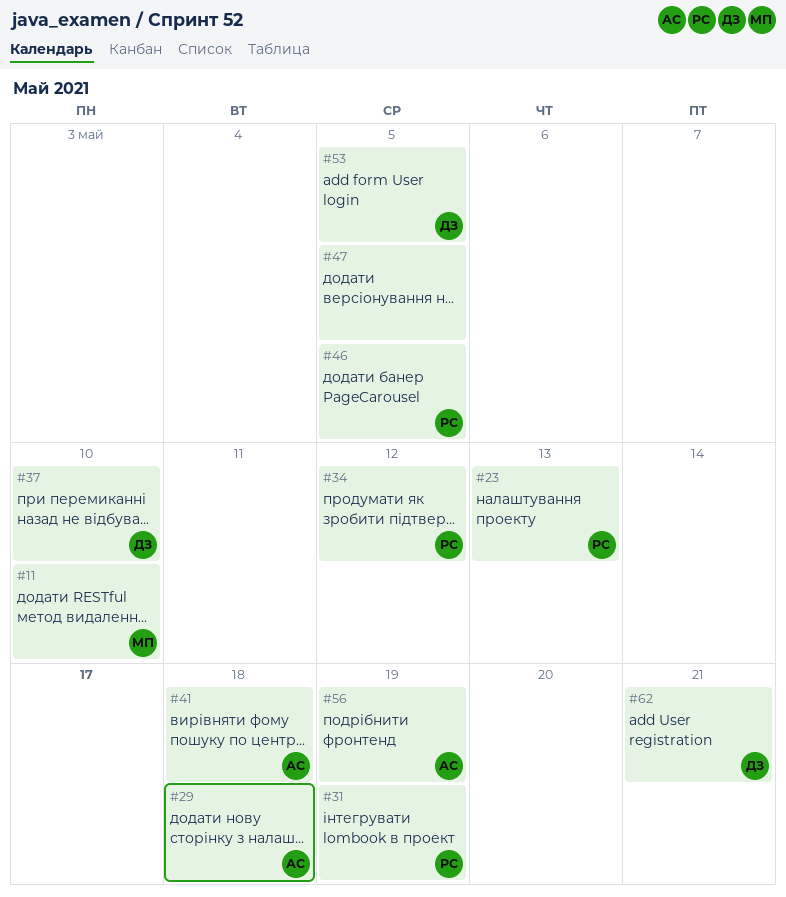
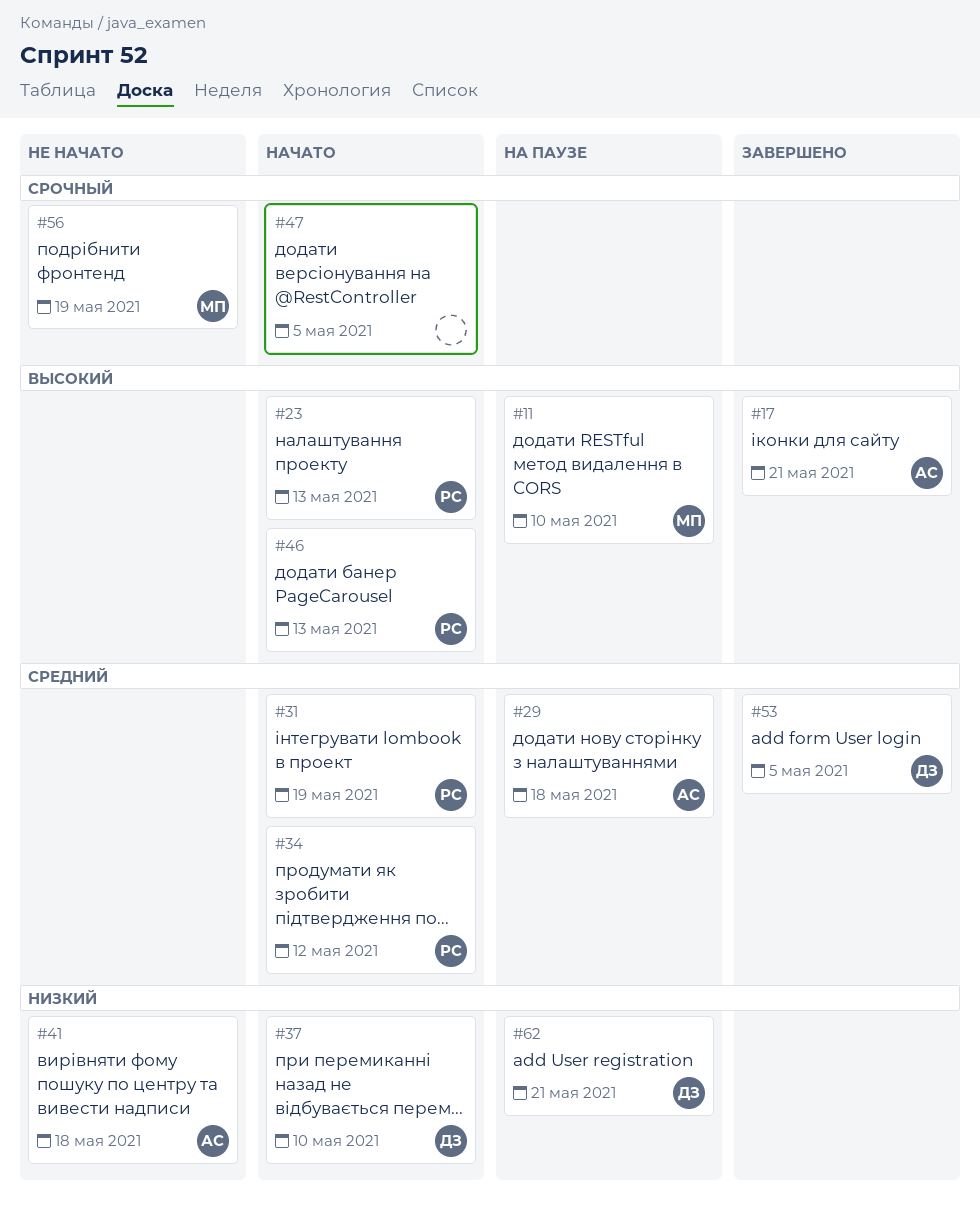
#17: none -> present
#46, due: May 5 -> May 13
#56, owner: АС -> МП

